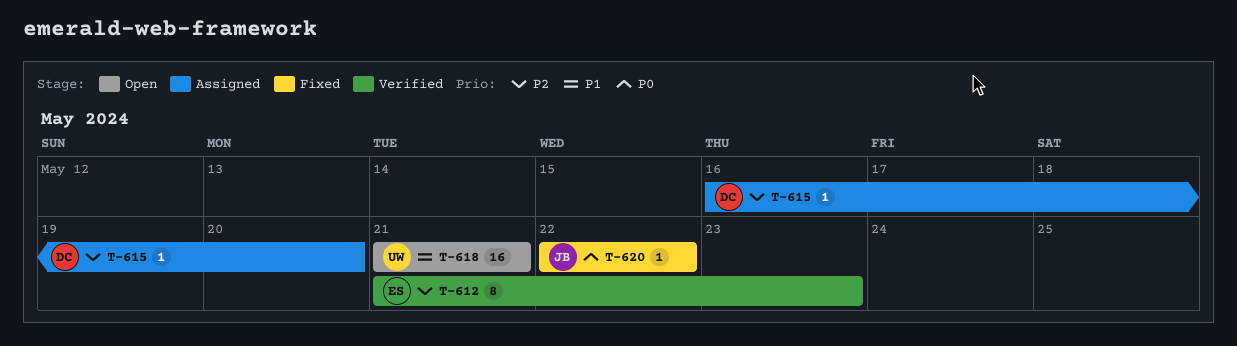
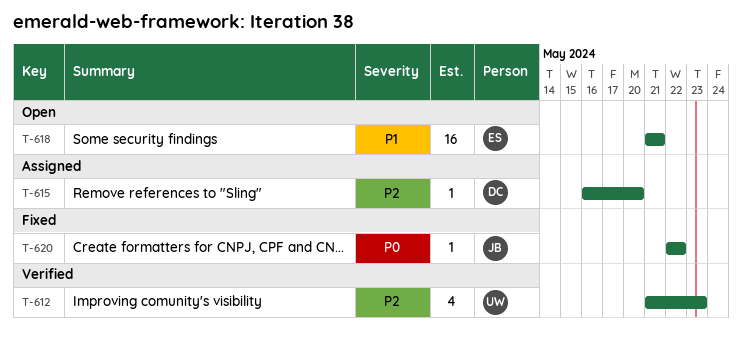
T-612, owner: ES -> UW
T-612, estimate: 8 -> 4
T-618, owner: UW -> ES

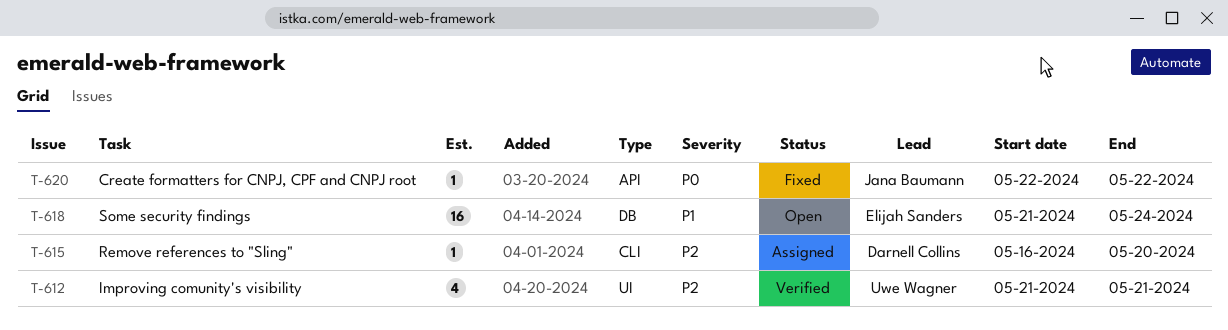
T-612, due: May 23 -> May 21
T-618, due: May 21 -> May 24

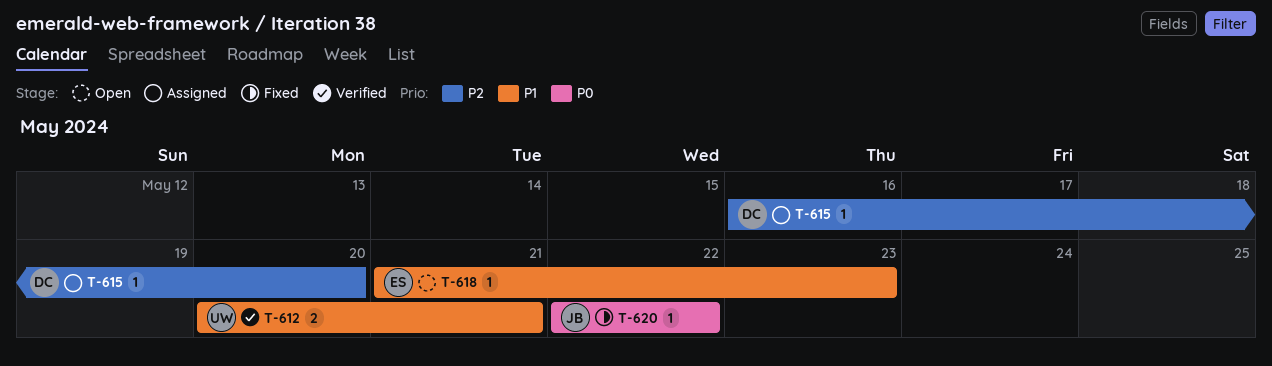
T-612, priority: P2 -> P1
T-612, estimate: 4 -> 2
T-612, start: May 21 -> May 20
T-618, estimate: 16 -> 1
T-618, due: May 24 -> May 23

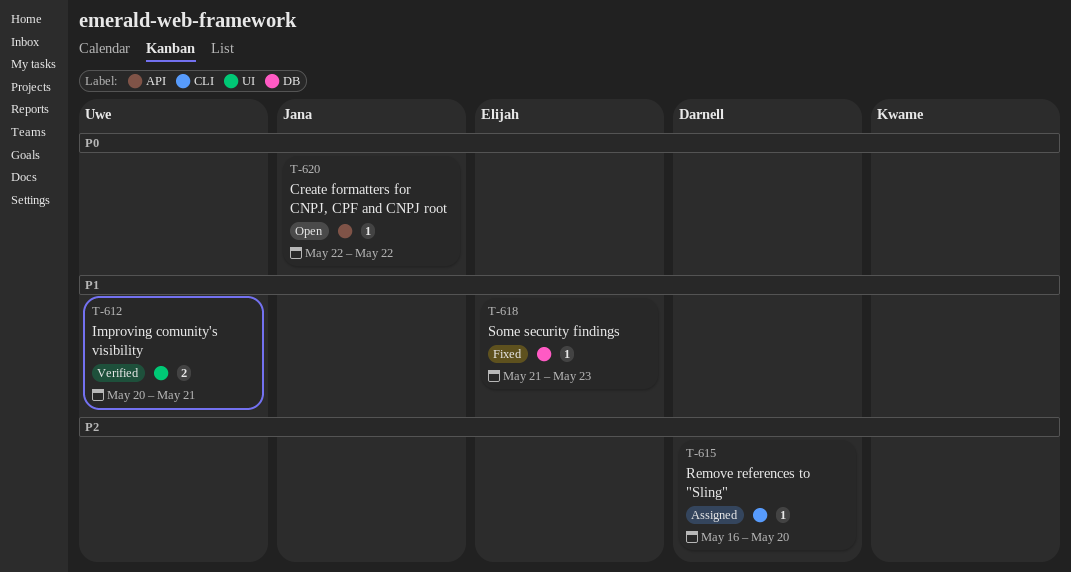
T-618, status: Open -> Fixed
T-620, status: Fixed -> Open

